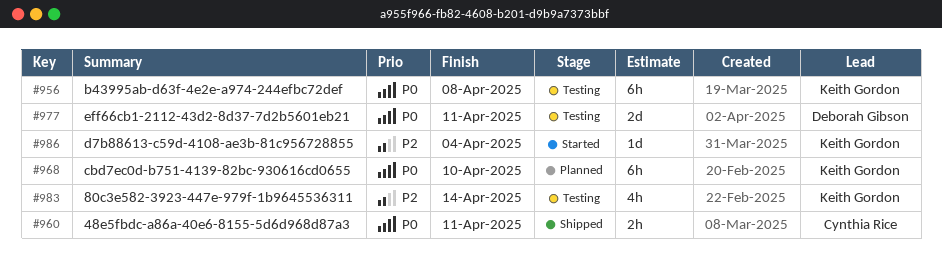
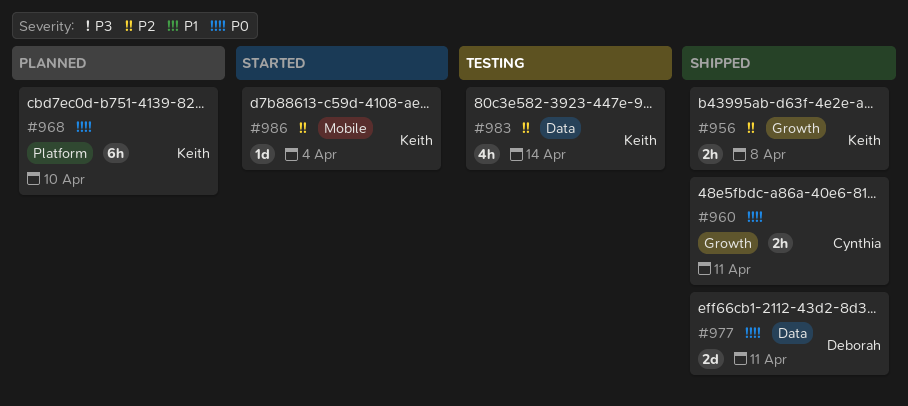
#956, status: Testing -> Shipped
#956, priority: P0 -> P2
#956, estimate: 6h -> 2h
#977, status: Testing -> Shipped

